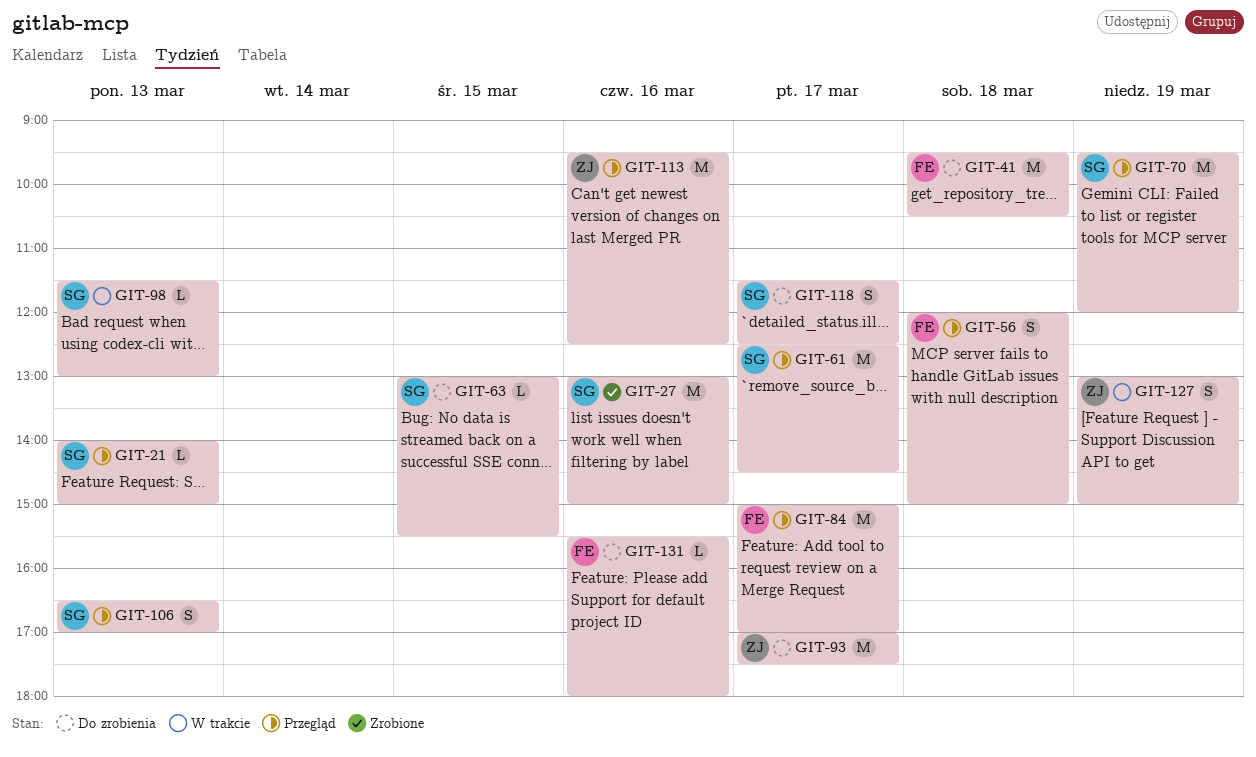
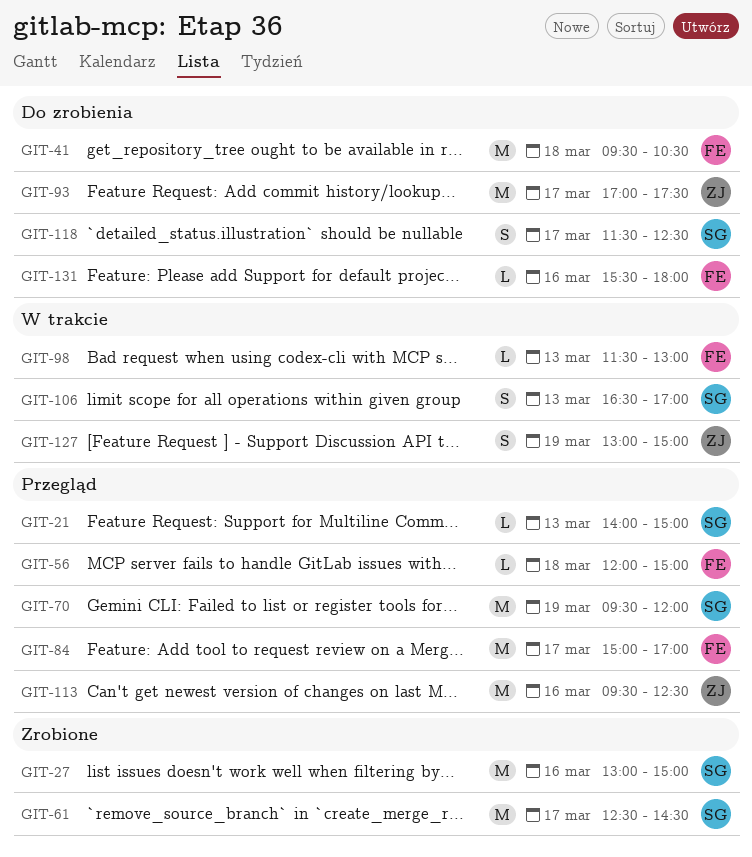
GIT-56, estimate: S -> L
GIT-61, status: Przegląd -> Zrobione
GIT-63: present -> none
GIT-98, owner: SG -> FE
GIT-106, status: Przegląd -> W trakcie

